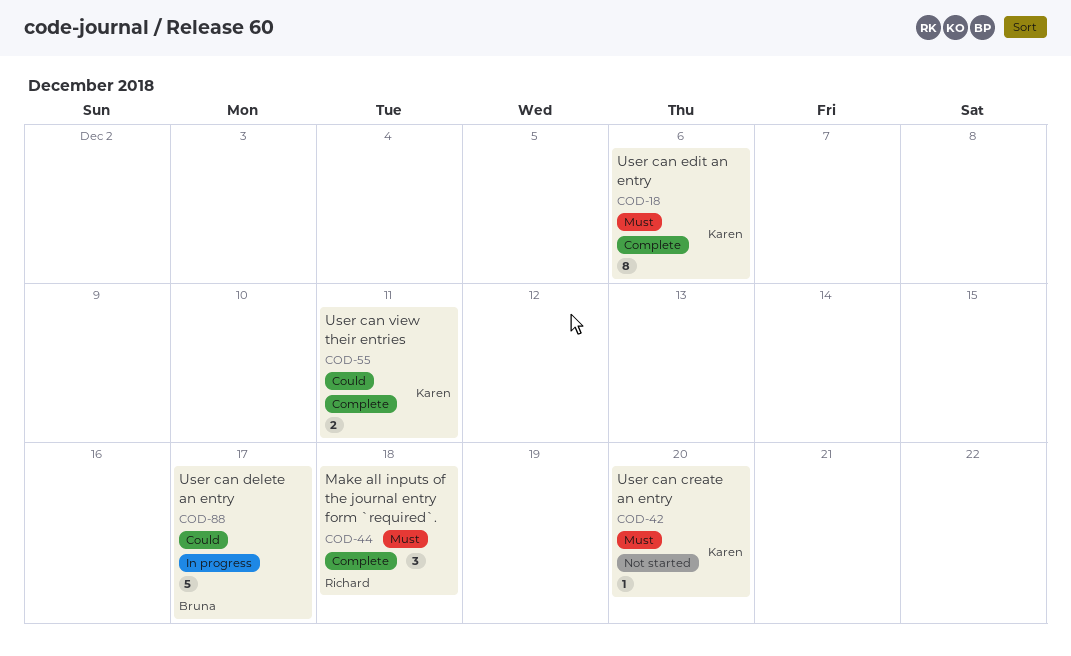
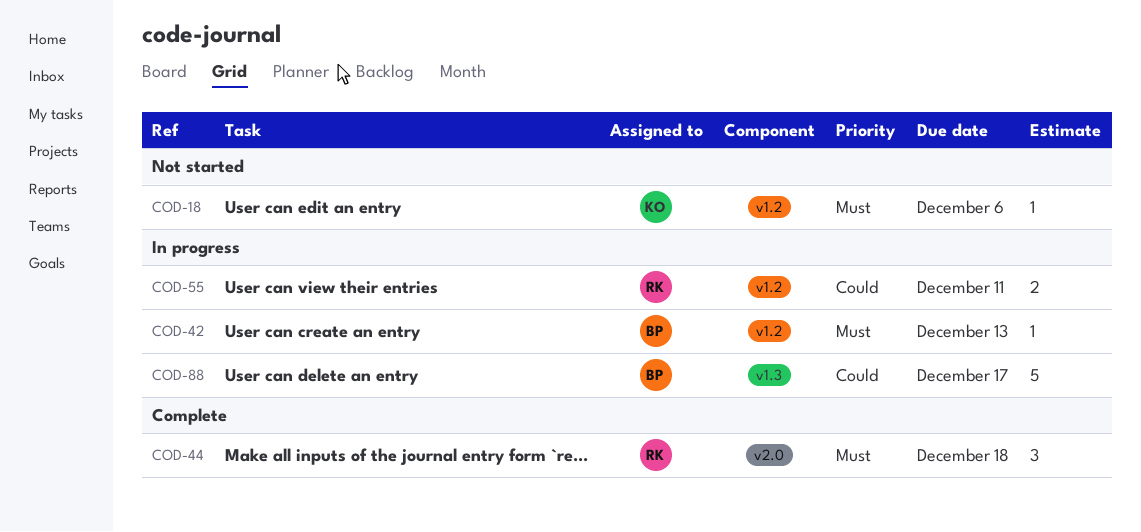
COD-18, status: Complete -> Not started
COD-18, estimate: 8 -> 1
COD-42, status: Not started -> In progress
COD-42, owner: Karen -> Bruna
COD-42, due: Dec 20 -> Dec 13
COD-55, status: Complete -> In progress
COD-55, owner: Karen -> Richard

